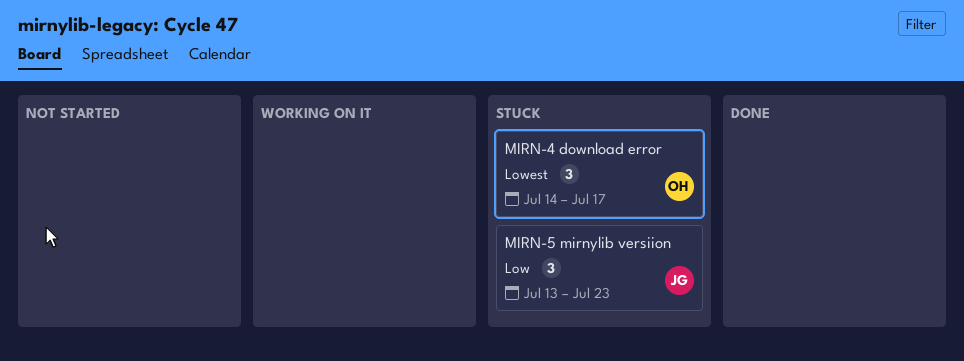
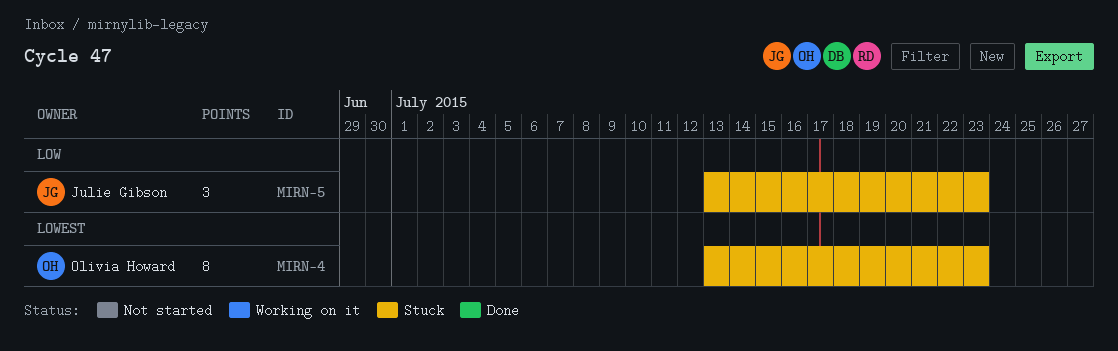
MIRN-4, estimate: 3 -> 8
MIRN-4, start: Jul 14 -> Jul 13
MIRN-4, due: Jul 17 -> Jul 23

